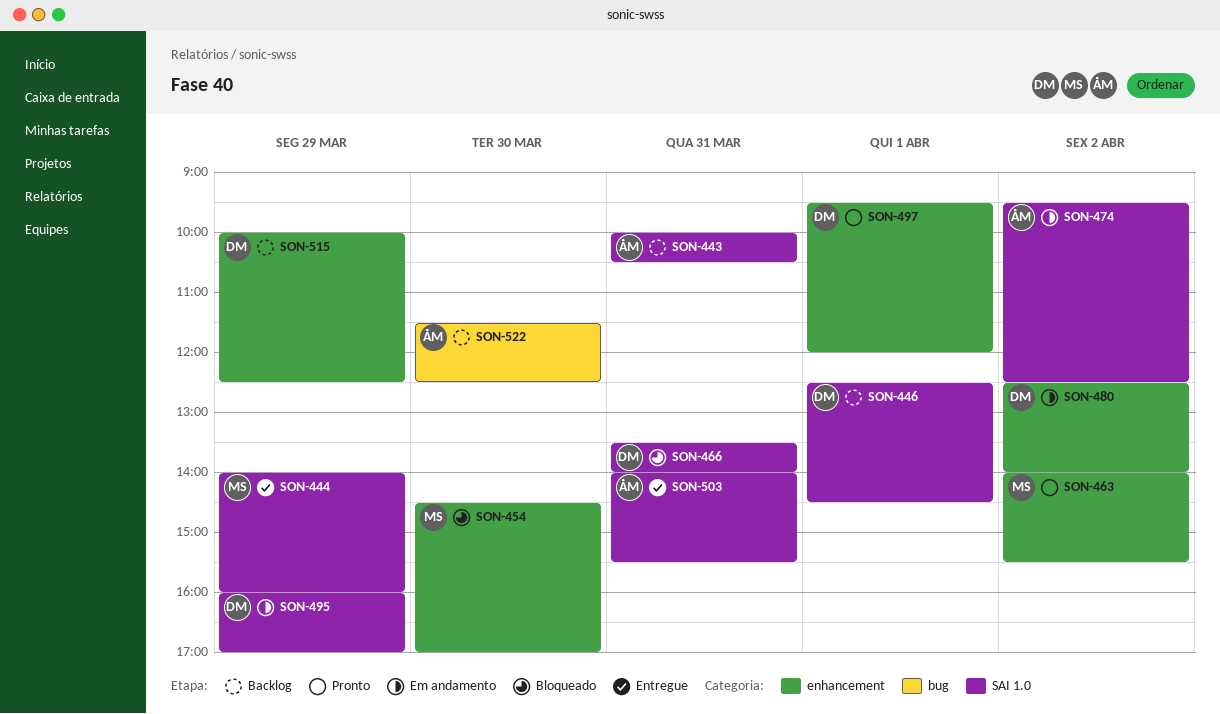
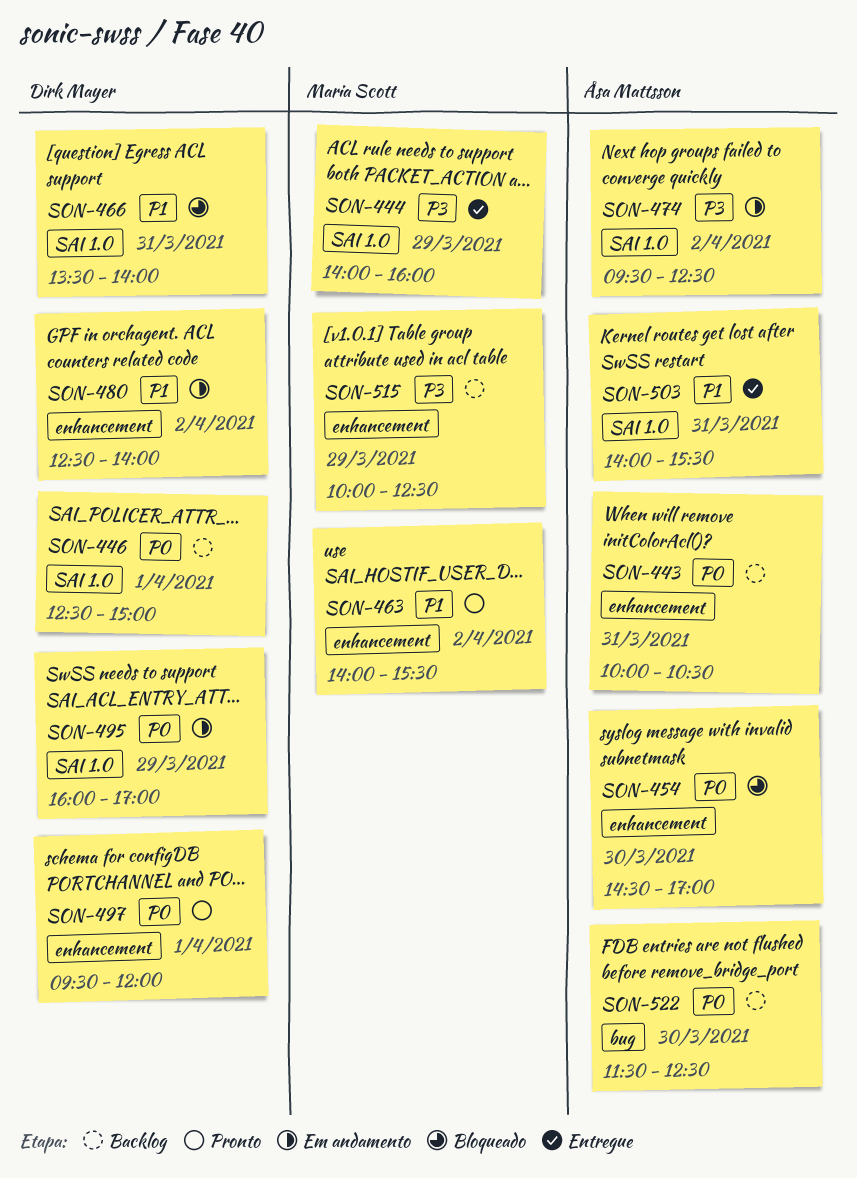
SON-443, label: SAI 1.0 -> enhancement
SON-446, ends: 14:30 -> 15:00
SON-454, owner: Maria Scott -> Åsa Mattsson
SON-515, owner: Dirk Mayer -> Maria Scott

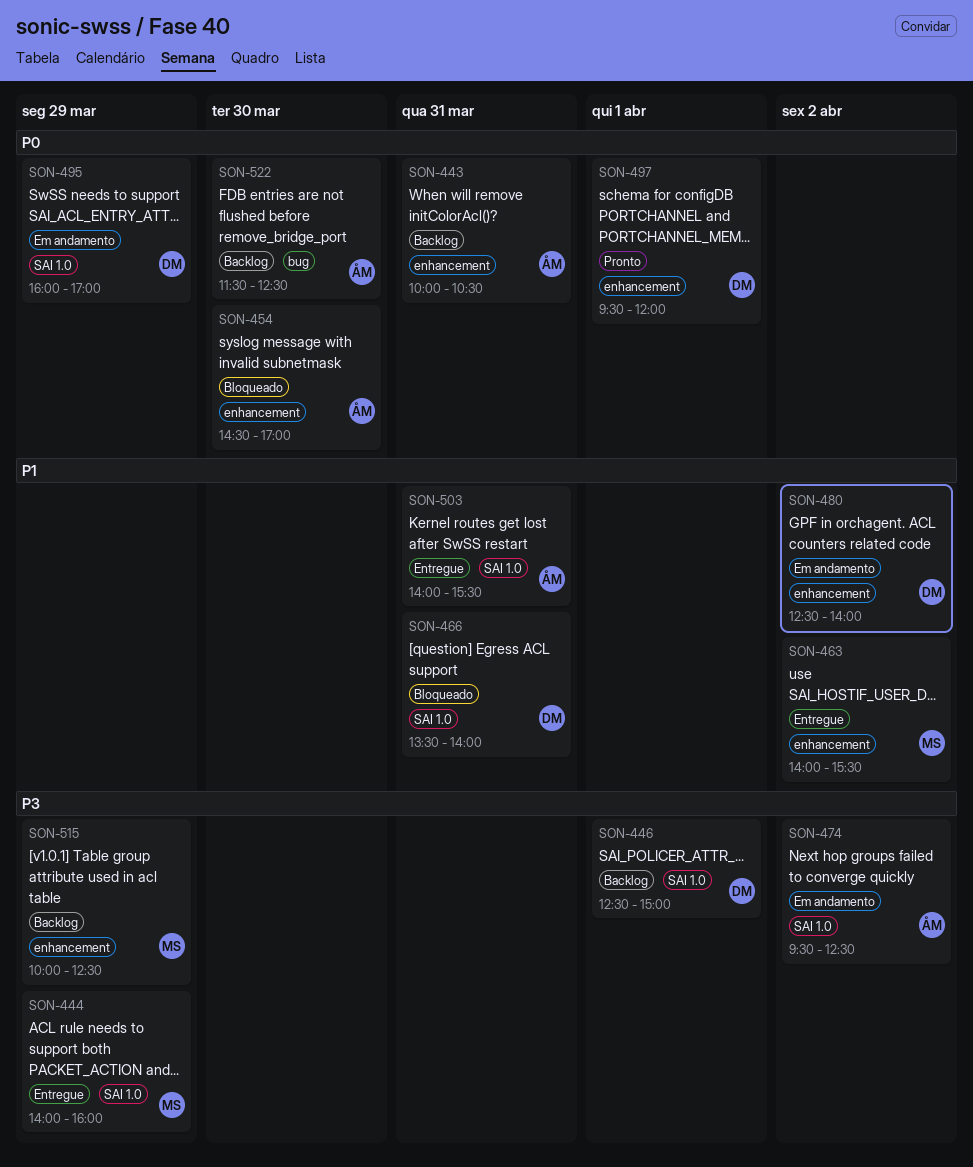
SON-446, priority: P0 -> P3
SON-463, status: Pronto -> Entregue

